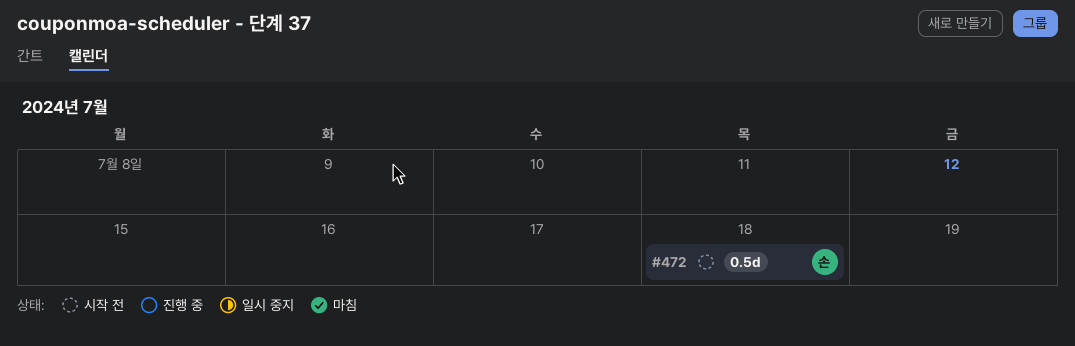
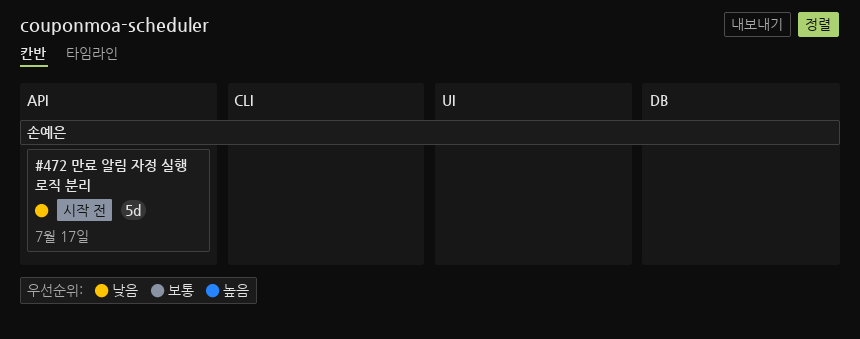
#472, estimate: 0.5d -> 5d
#472, due: Jul 18 -> Jul 17

